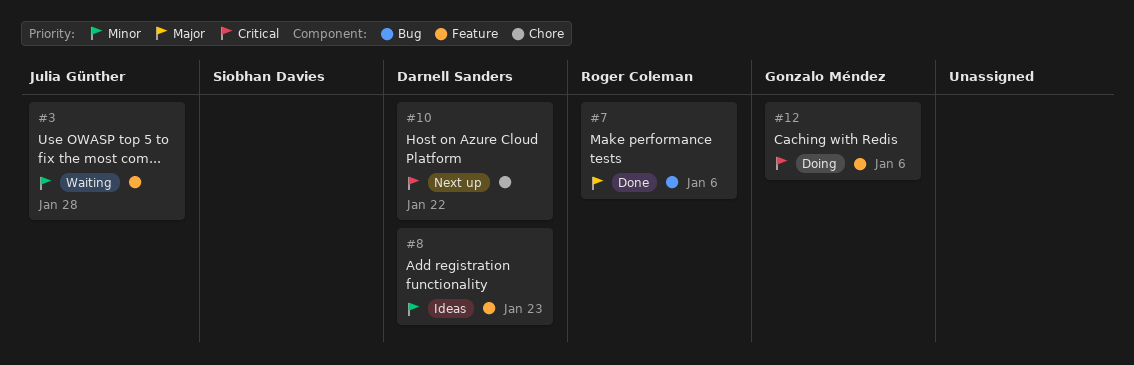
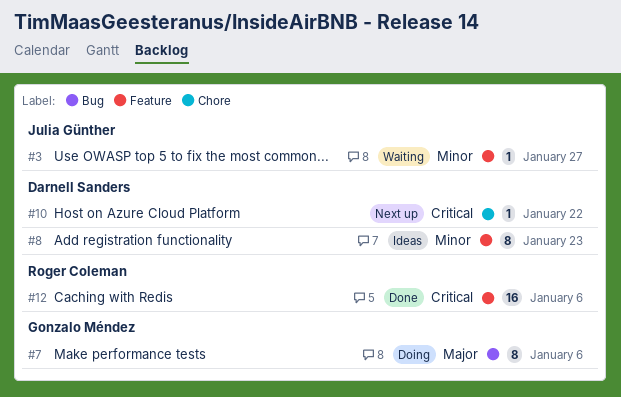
#3, due: Jan 28 -> Jan 27
#7, status: Done -> Doing
#7, owner: Roger Coleman -> Gonzalo Méndez
#12, status: Doing -> Done
#12, owner: Gonzalo Méndez -> Roger Coleman

